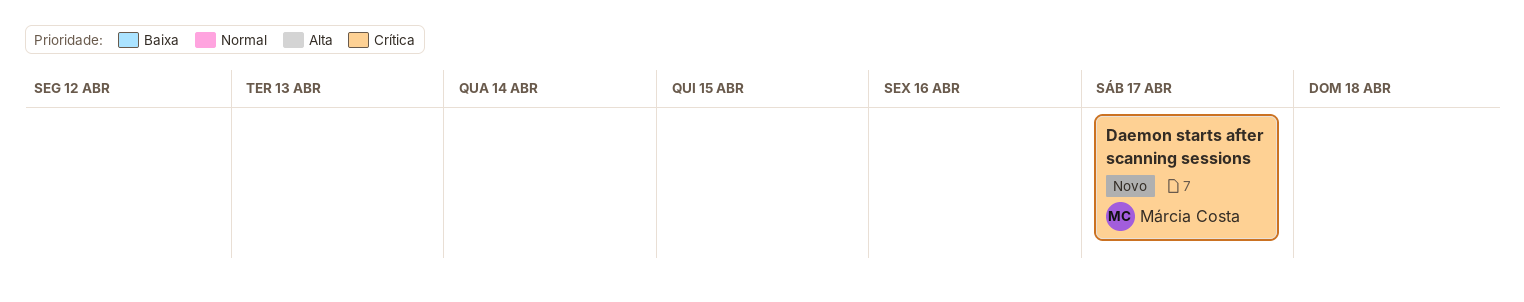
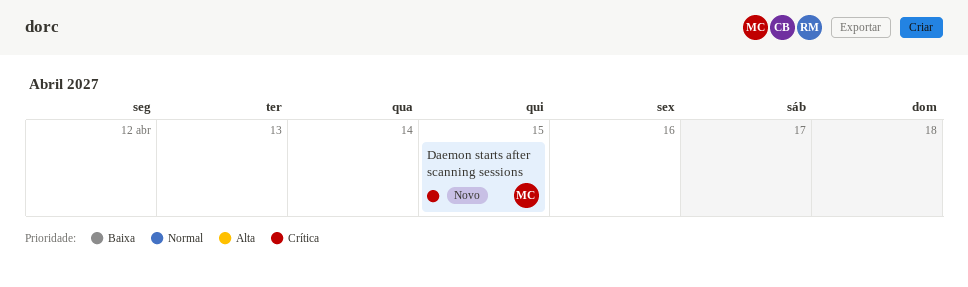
Daemon starts after scanning sessions, due: Apr 17 -> Apr 15

